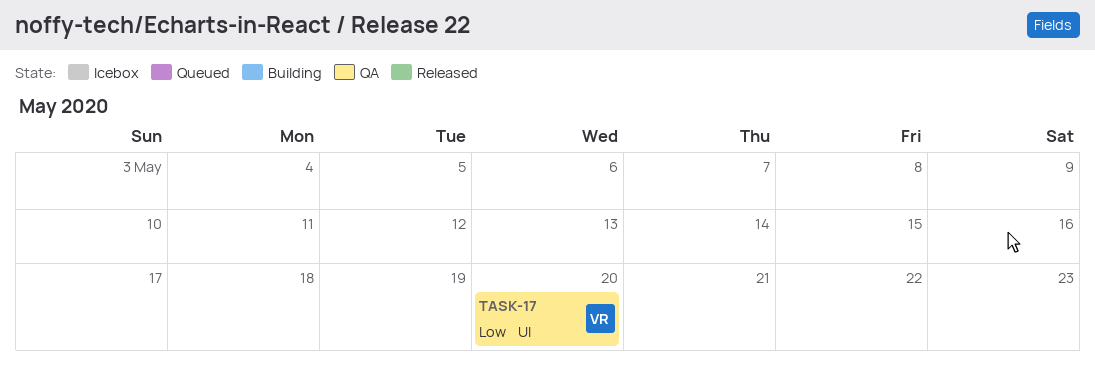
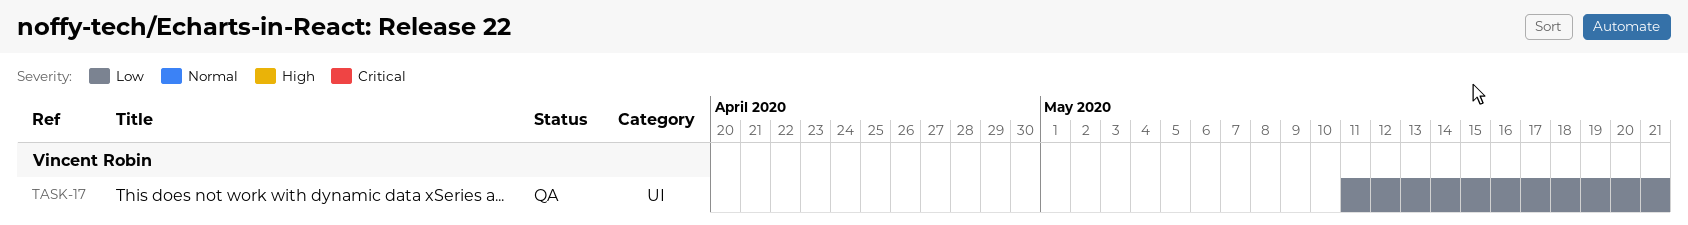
TASK-17, due: May 20 -> May 21

